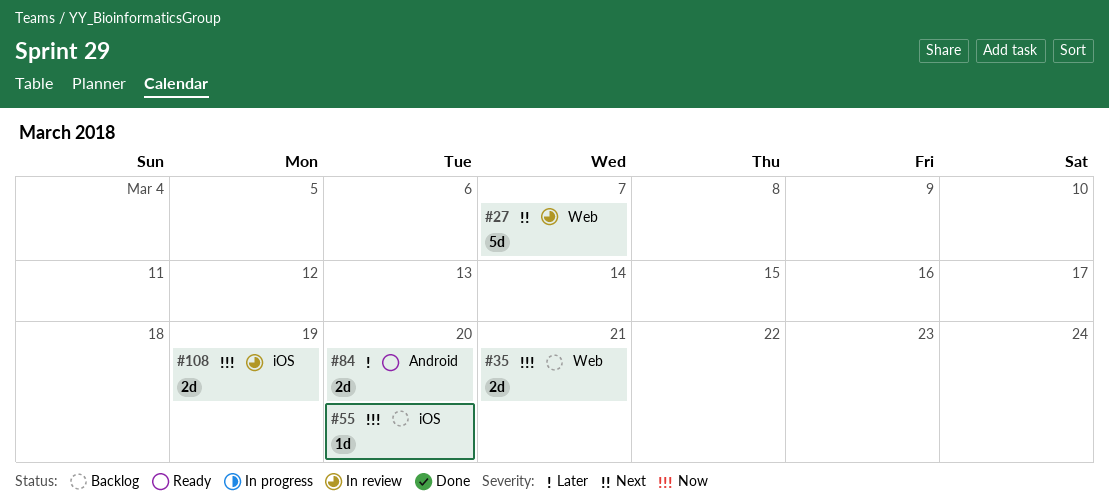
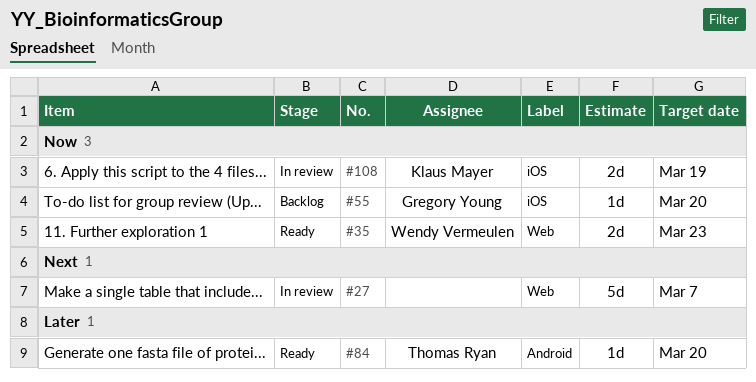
#35, status: Backlog -> Ready
#35, due: Mar 21 -> Mar 23
#84, estimate: 2d -> 1d

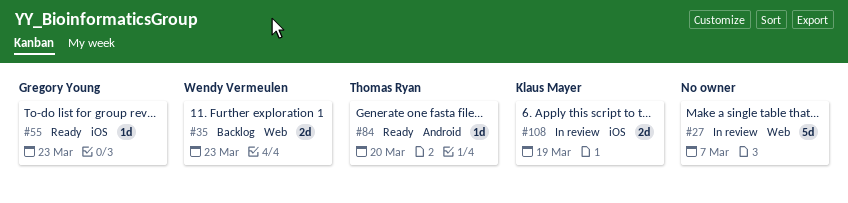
#35, status: Ready -> Backlog
#55, status: Backlog -> Ready
#55, due: Mar 20 -> Mar 23

